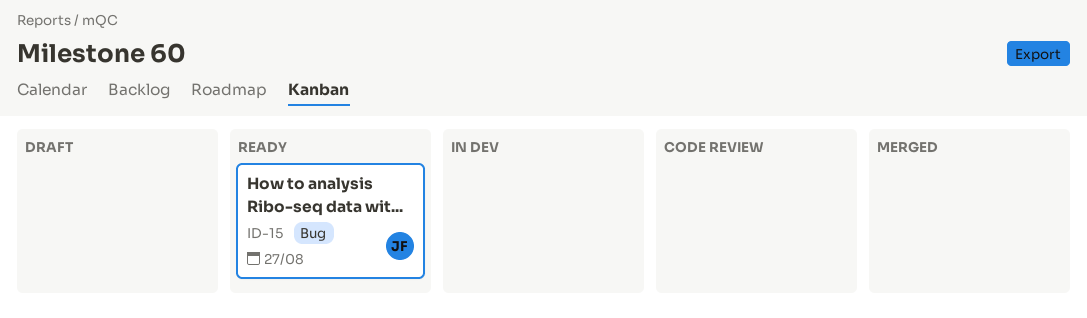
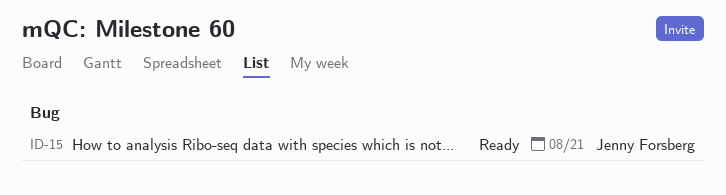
ID-15, due: Aug 27 -> Aug 21

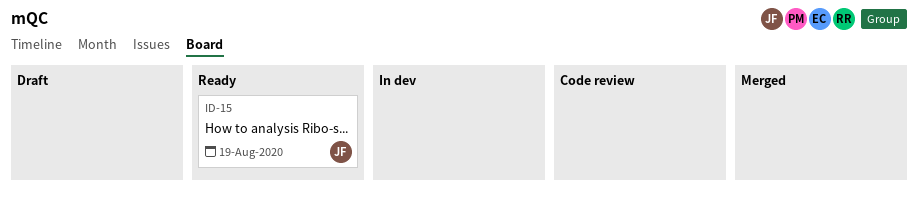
ID-15, due: Aug 21 -> Aug 19

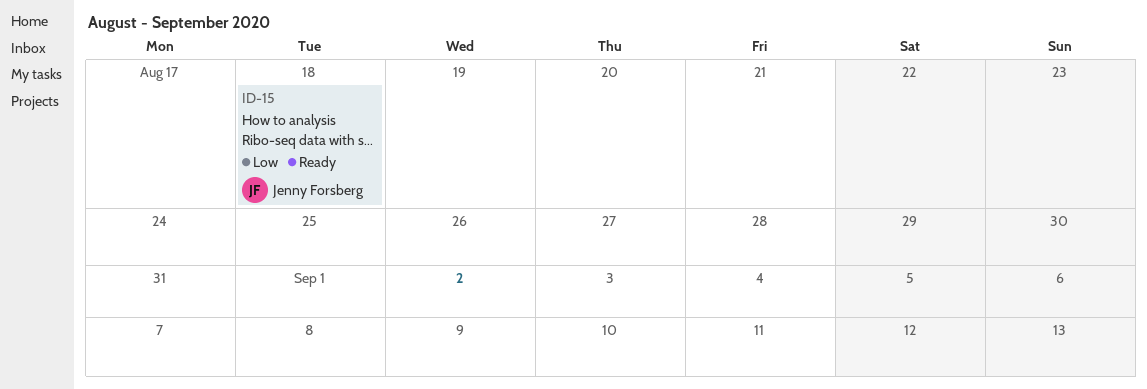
ID-15, due: Aug 19 -> Aug 18

